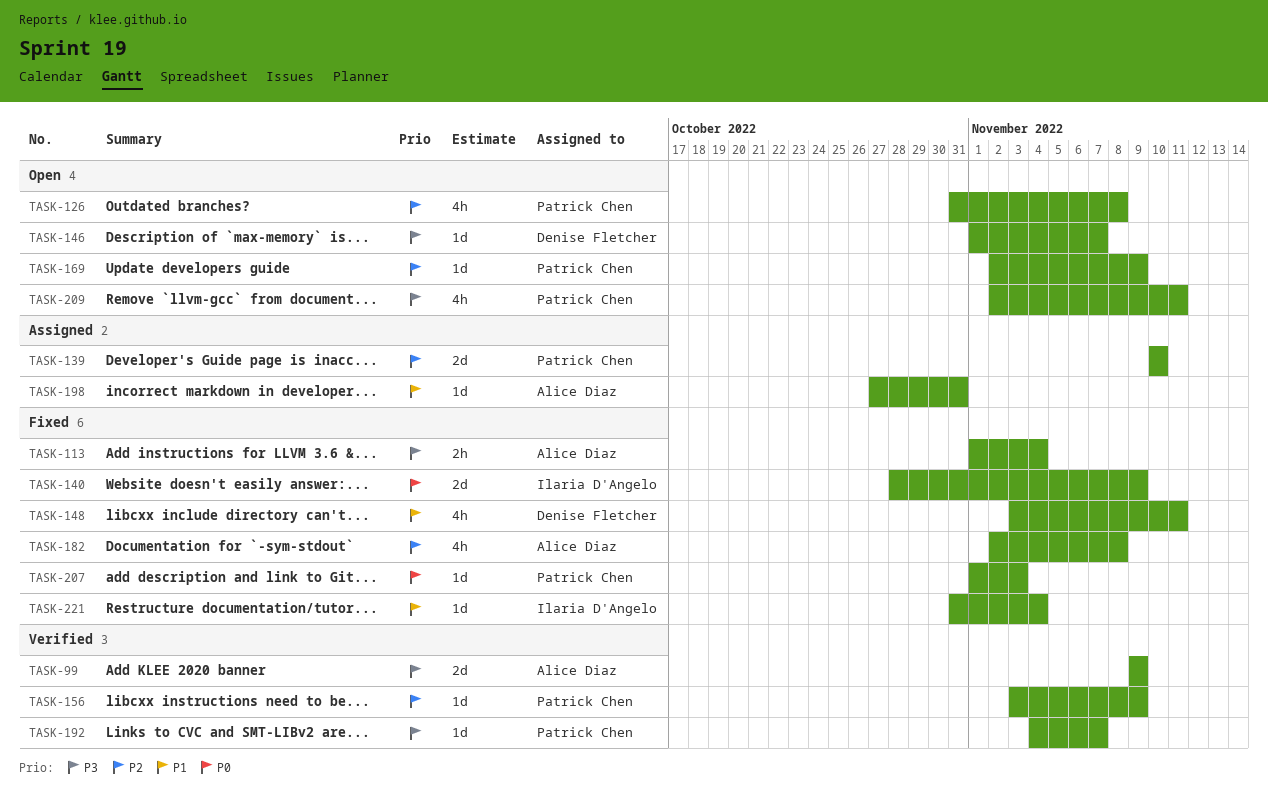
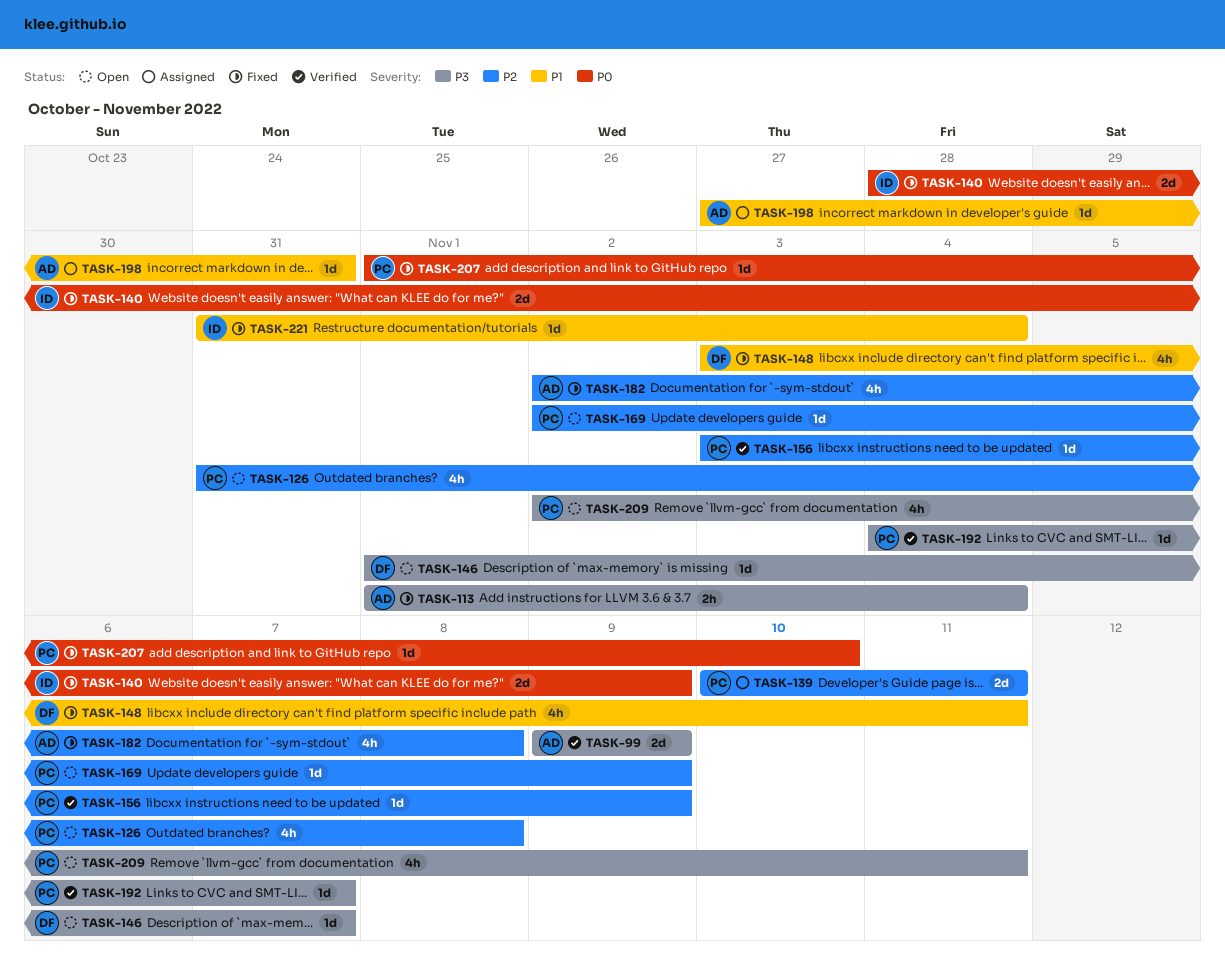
TASK-139, due: Nov 10 -> Nov 11
TASK-207, due: Nov 3 -> Nov 10

